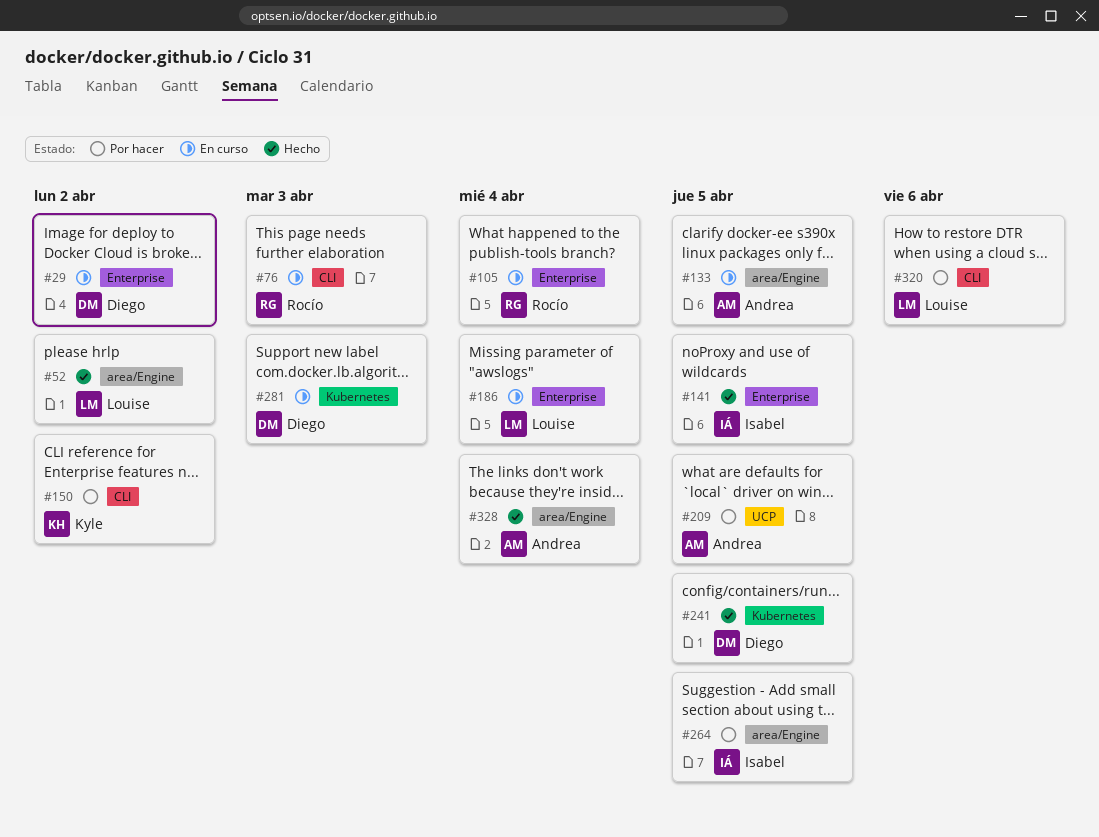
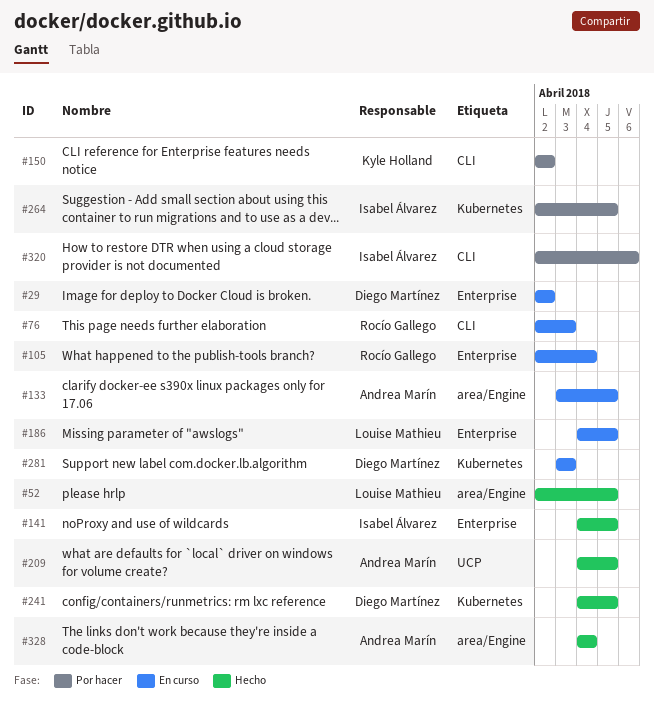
#52, due: Apr 2 -> Apr 5
#186, due: Apr 4 -> Apr 5
#209, status: Por hacer -> Hecho
#264, label: area/Engine -> Kubernetes
#320, owner: Louise Mathieu -> Isabel Álvarez

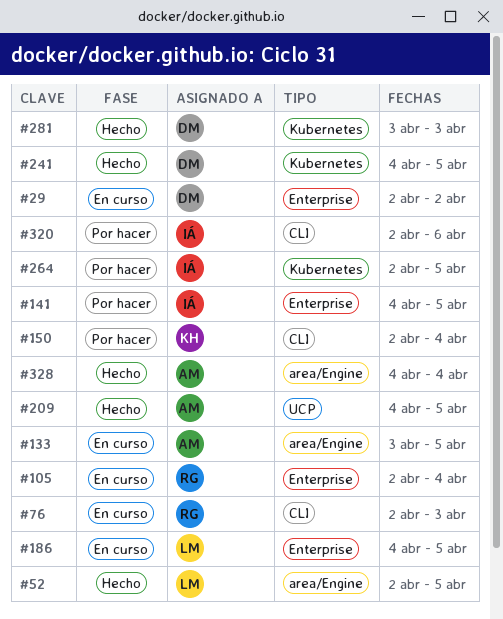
#141, status: Hecho -> Por hacer
#150, due: Apr 2 -> Apr 4
#281, status: En curso -> Hecho

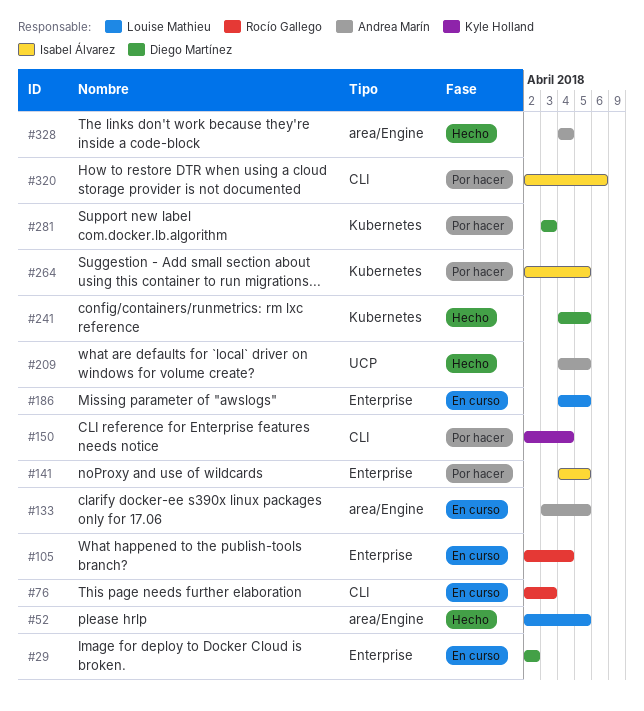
#281, status: Hecho -> Por hacer

